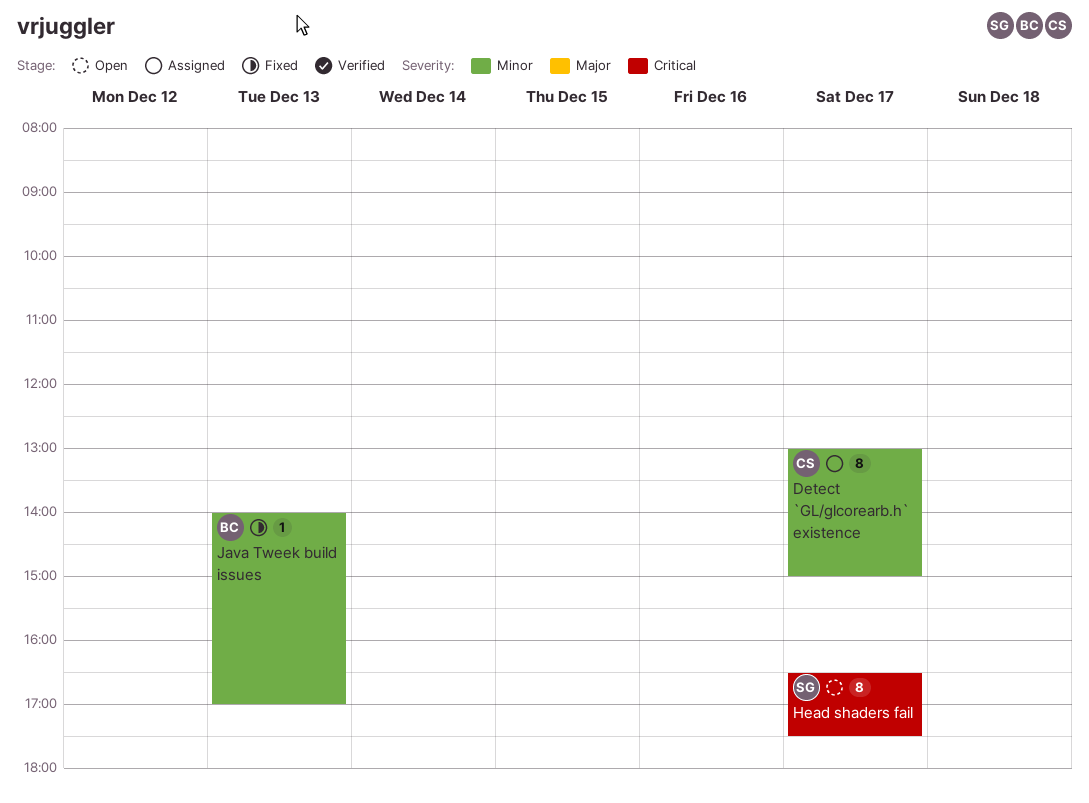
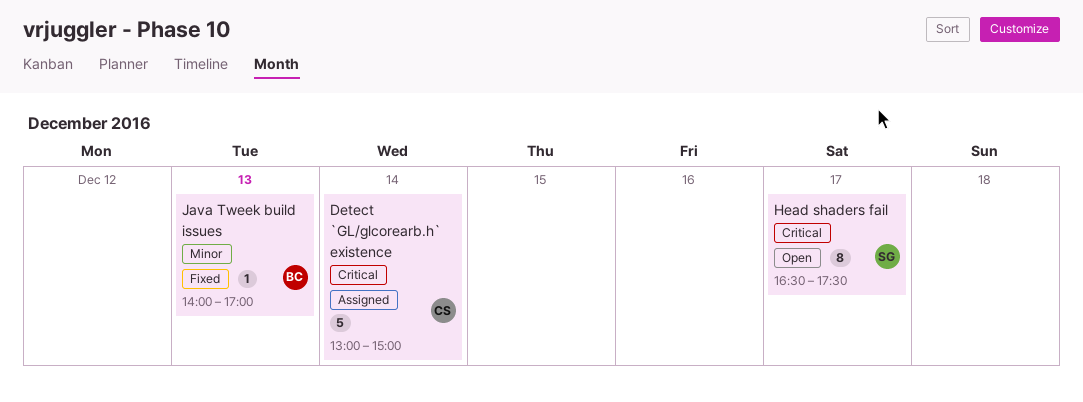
Detect `GL/glcorearb.h` existence, priority: Minor -> Critical
Detect `GL/glcorearb.h` existence, estimate: 8 -> 5
Detect `GL/glcorearb.h` existence, day: Dec 17 -> Dec 14

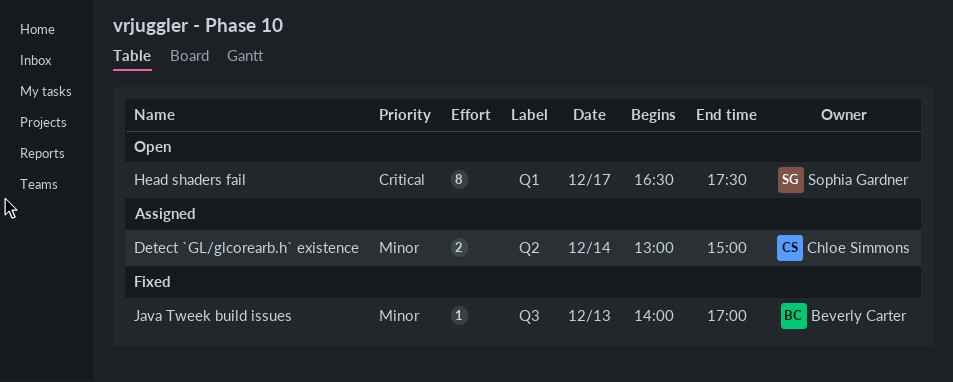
Detect `GL/glcorearb.h` existence, priority: Critical -> Minor
Detect `GL/glcorearb.h` existence, estimate: 5 -> 2

